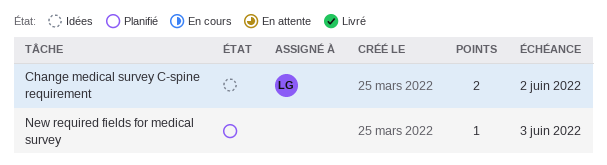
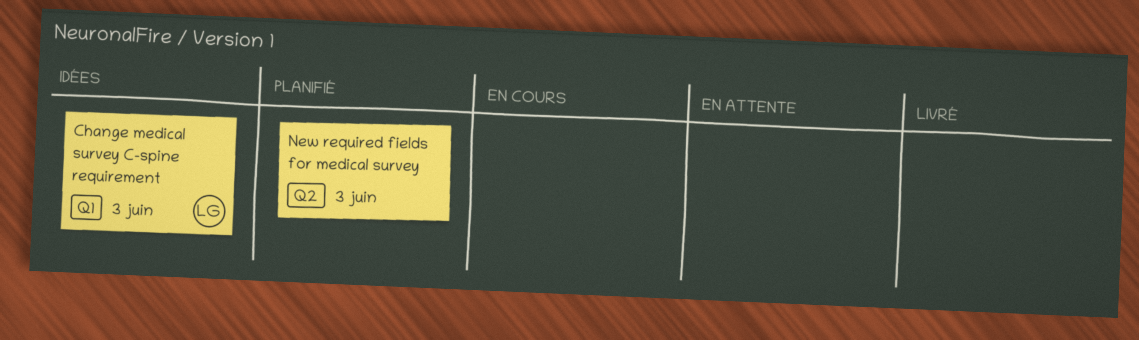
Change medical survey C-spine requirement, due: Jun 2 -> Jun 3

